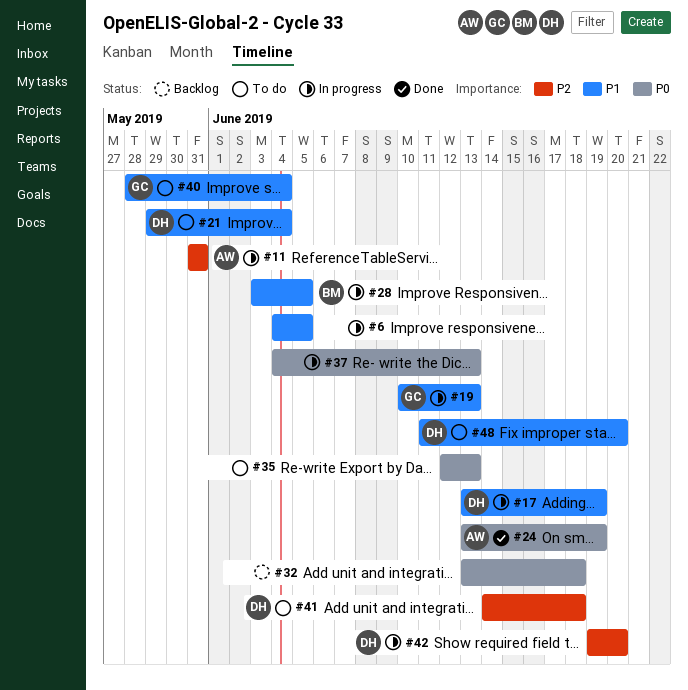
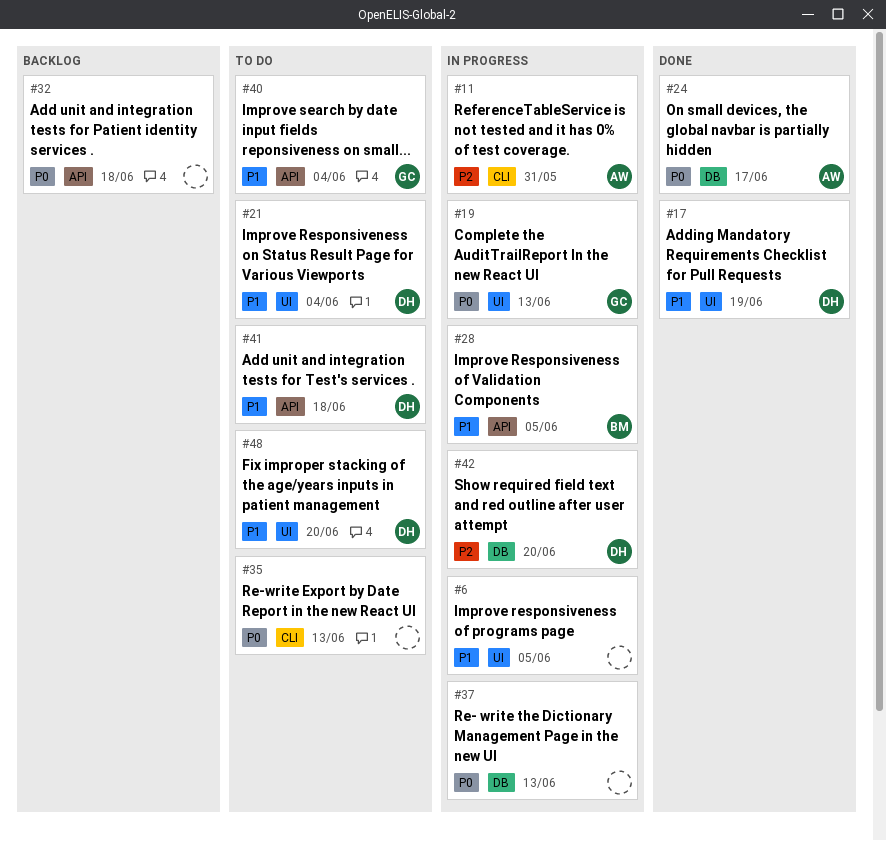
#17, status: In progress -> Done
#19, priority: P1 -> P0
#24, due: Jun 19 -> Jun 17
#41, priority: P2 -> P1

